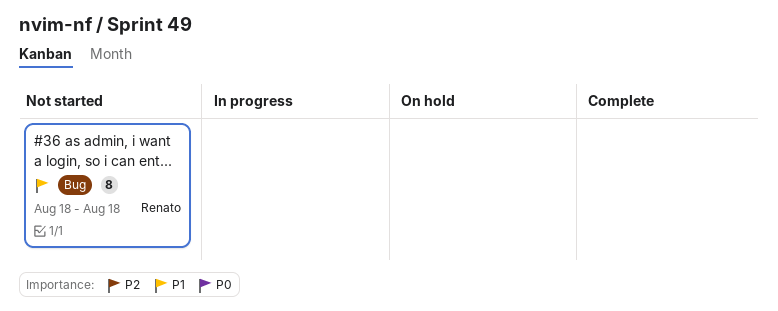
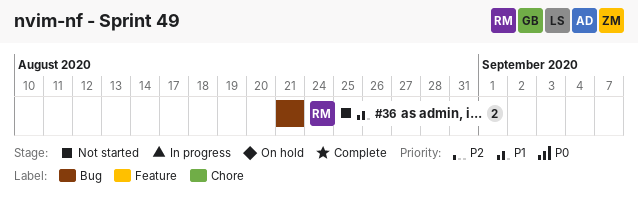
#36, estimate: 8 -> 2
#36, start: Aug 18 -> Aug 21
#36, due: Aug 18 -> Aug 21

